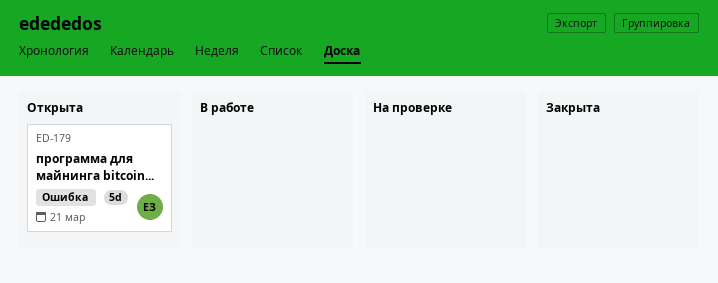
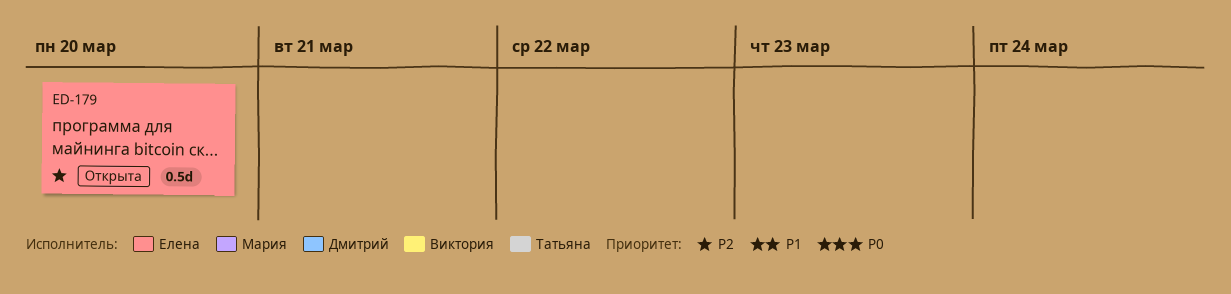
ED-179, estimate: 5d -> 0.5d
ED-179, due: Mar 21 -> Mar 20

